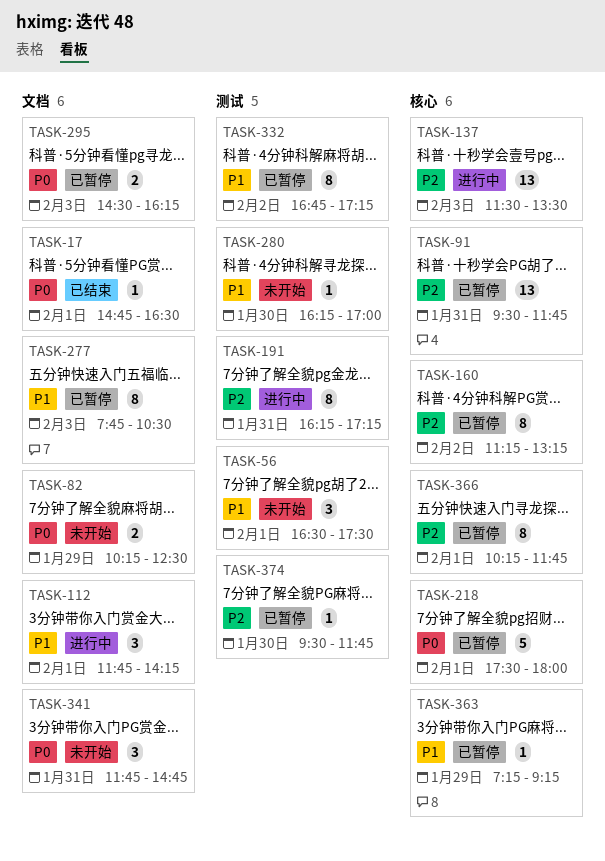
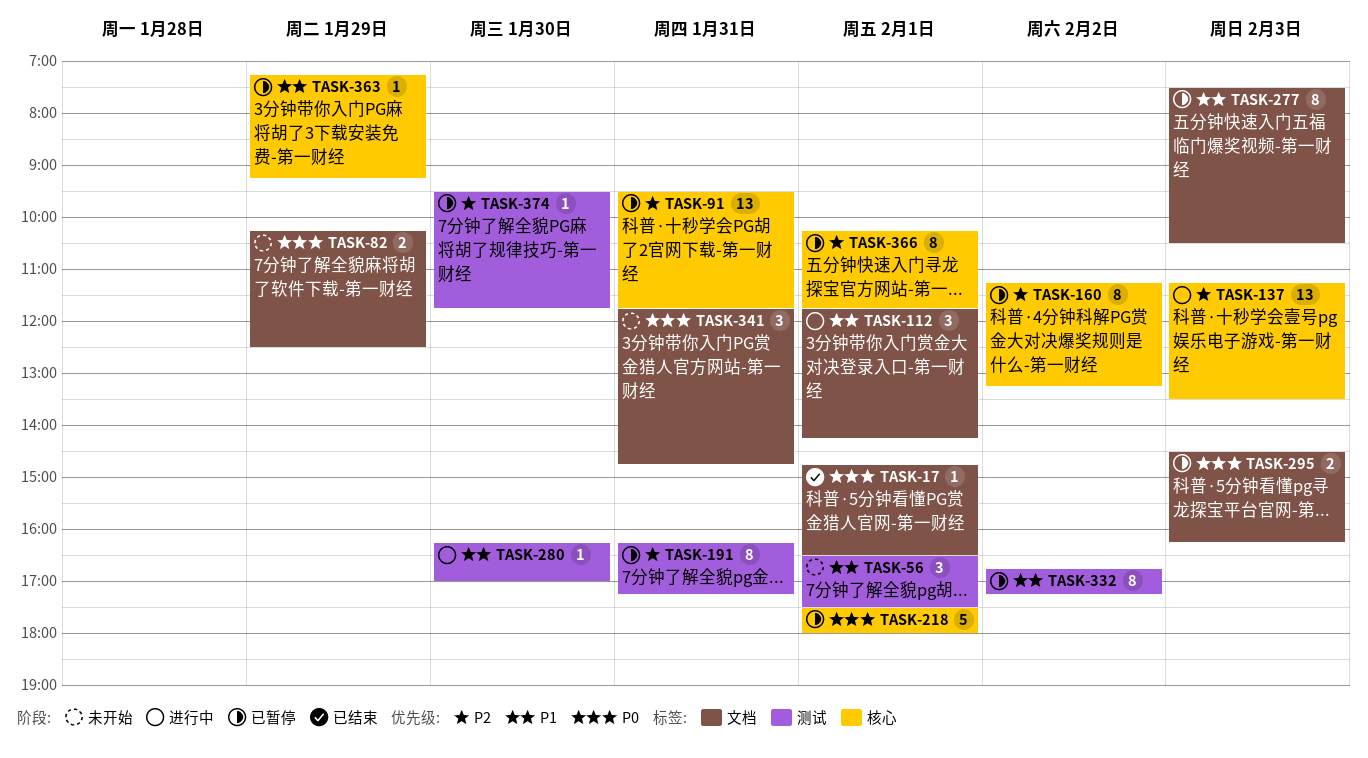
TASK-137, begins: 11:30 -> 11:15
TASK-191, status: 进行中 -> 已暂停
TASK-277, begins: 07:45 -> 07:30
TASK-280, status: 未开始 -> 进行中

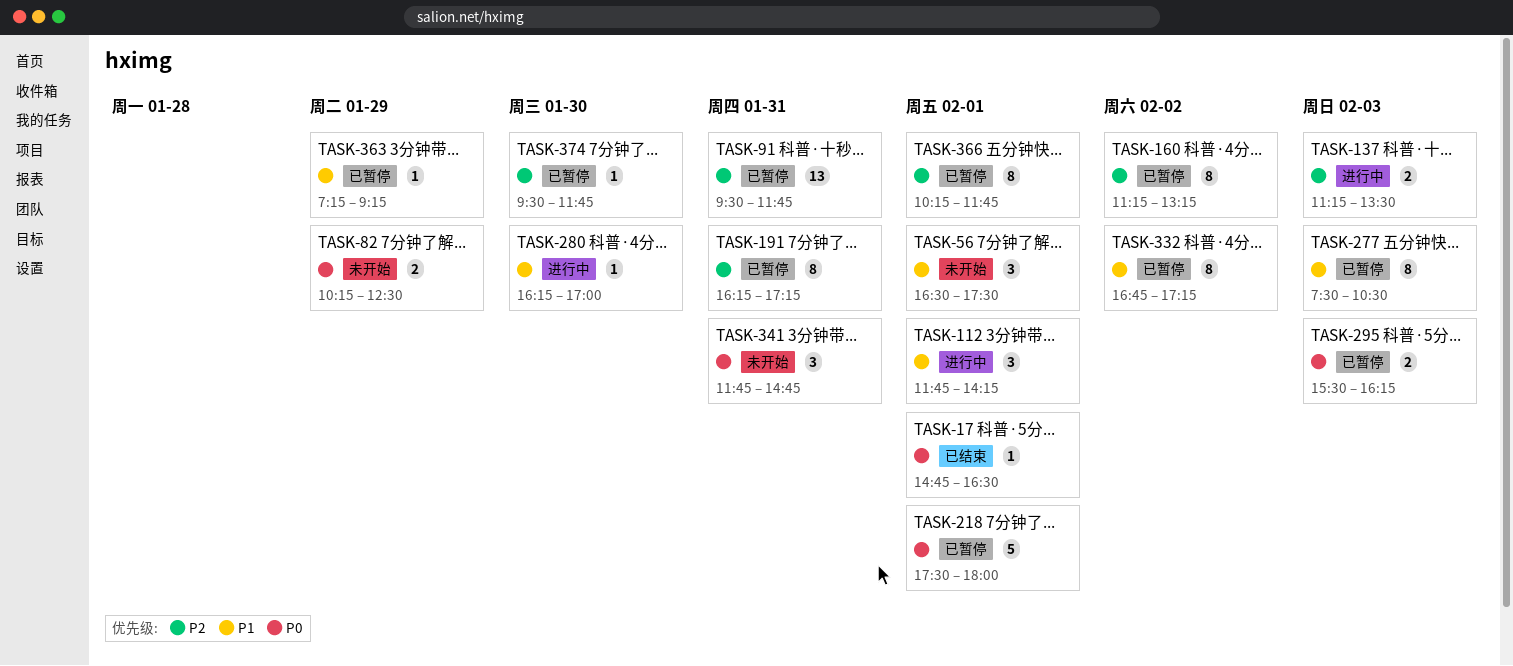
TASK-137, estimate: 13 -> 2
TASK-295, begins: 14:30 -> 15:30

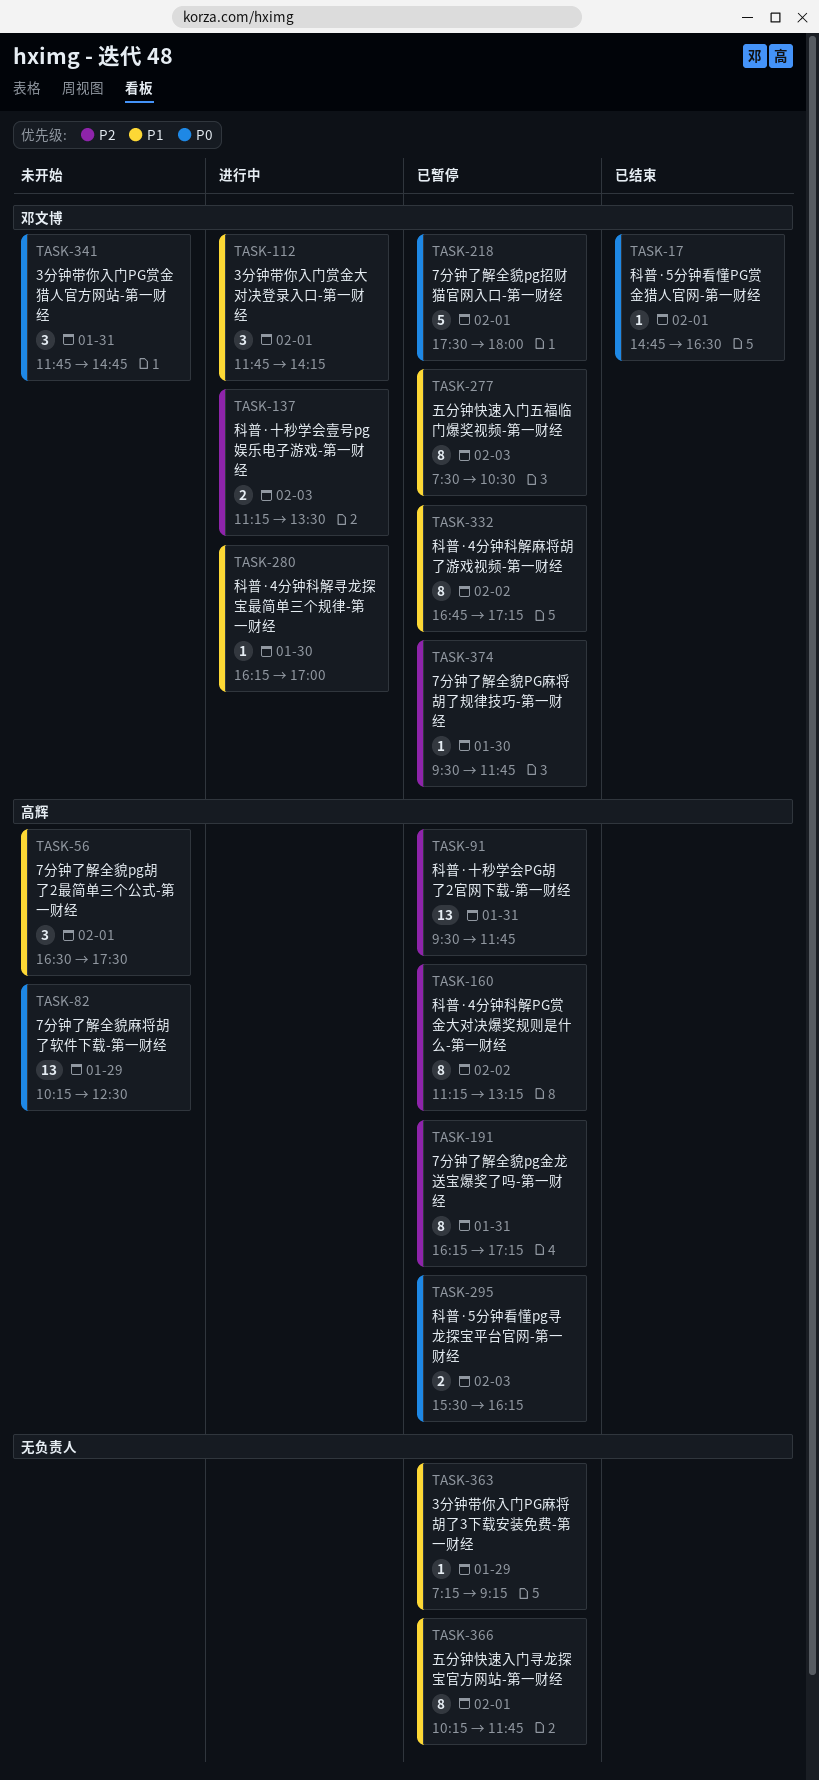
TASK-82, estimate: 2 -> 13
TASK-366, priority: P2 -> P1

